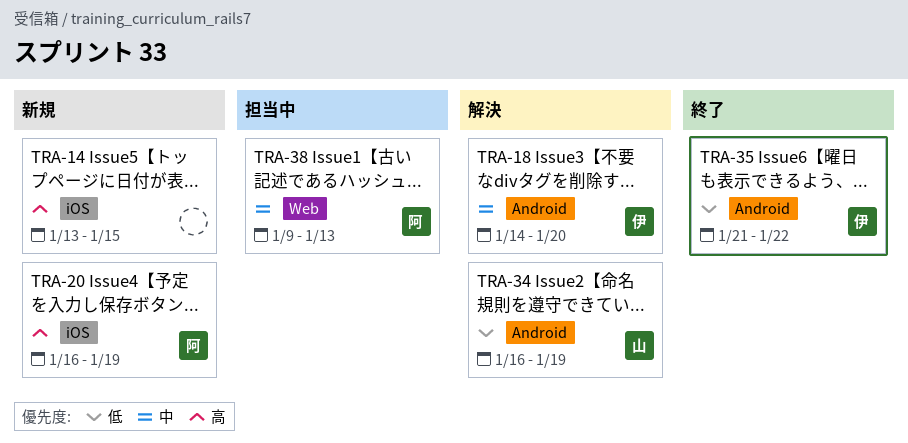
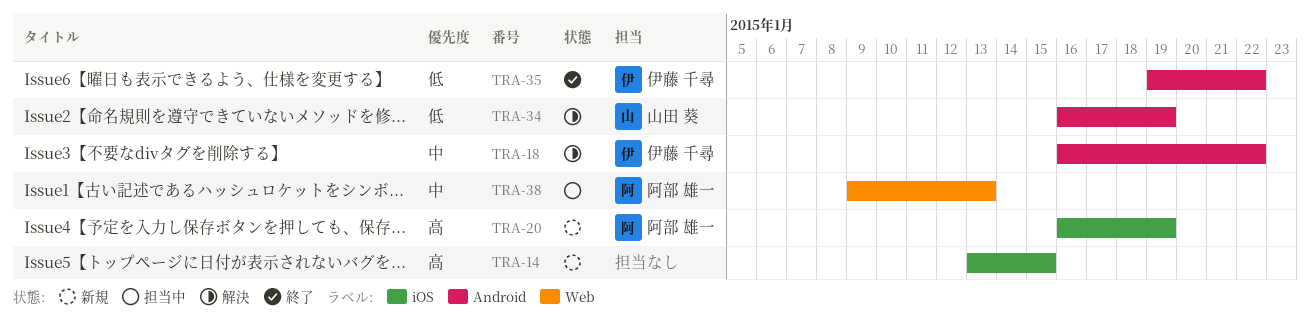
TRA-18, start: Jan 14 -> Jan 16
TRA-18, due: Jan 20 -> Jan 22
TRA-35, start: Jan 21 -> Jan 19

